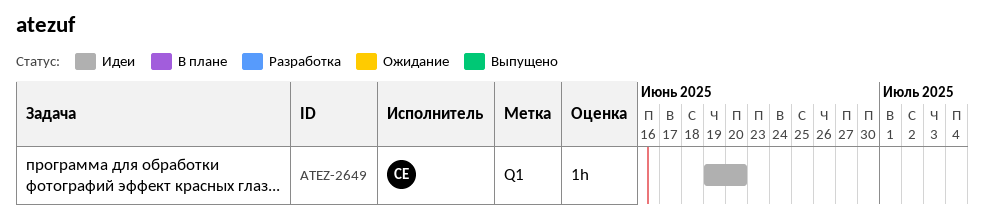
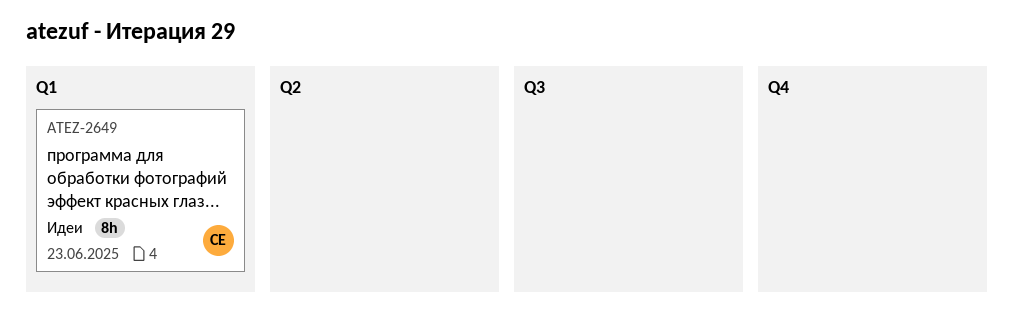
ATEZ-2649, estimate: 1h -> 8h
ATEZ-2649, due: Jun 20 -> Jun 23

